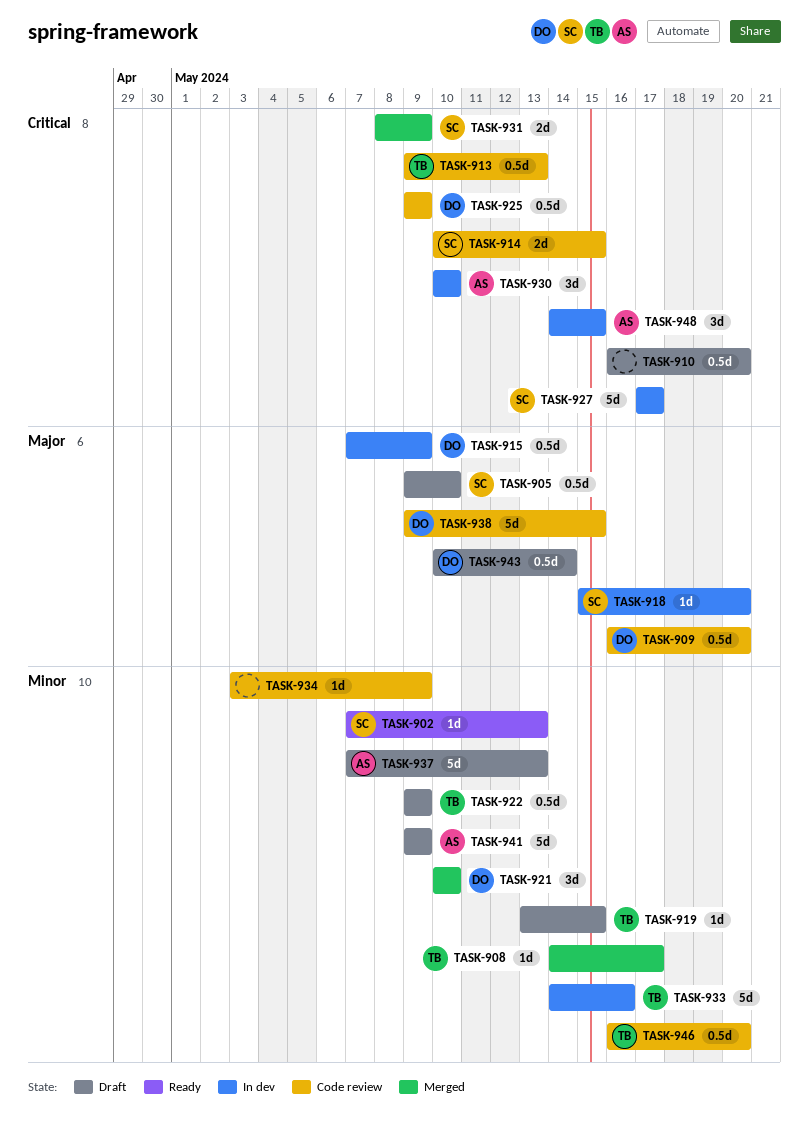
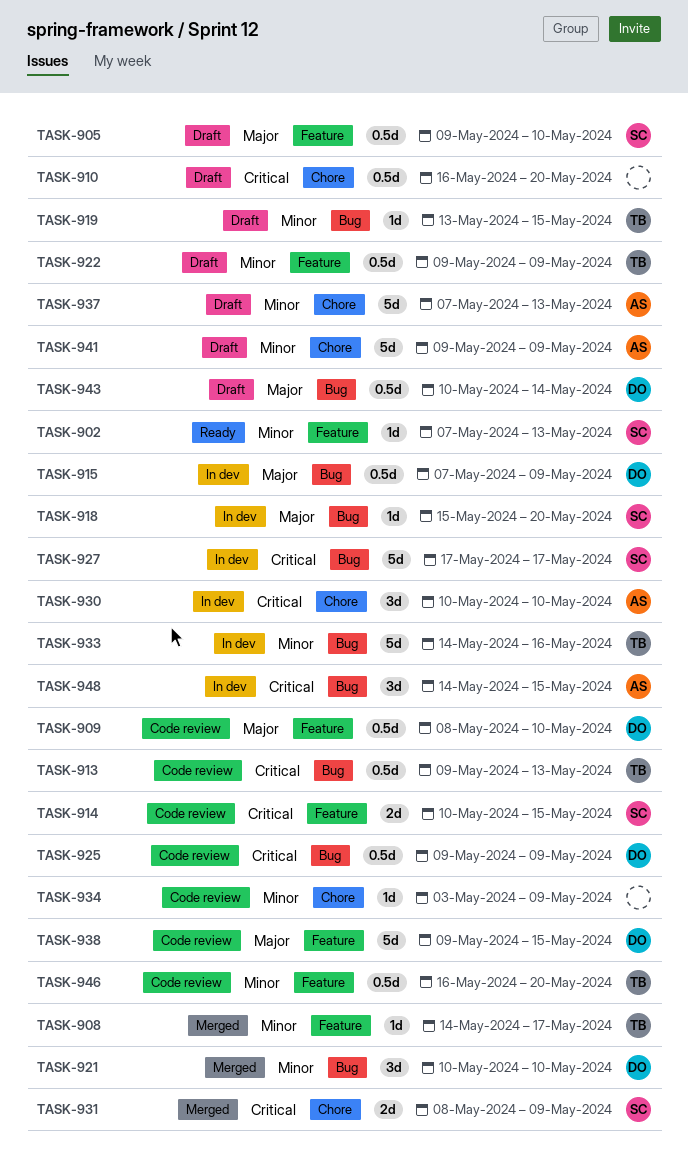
TASK-909, start: May 16 -> May 8
TASK-909, due: May 20 -> May 10

